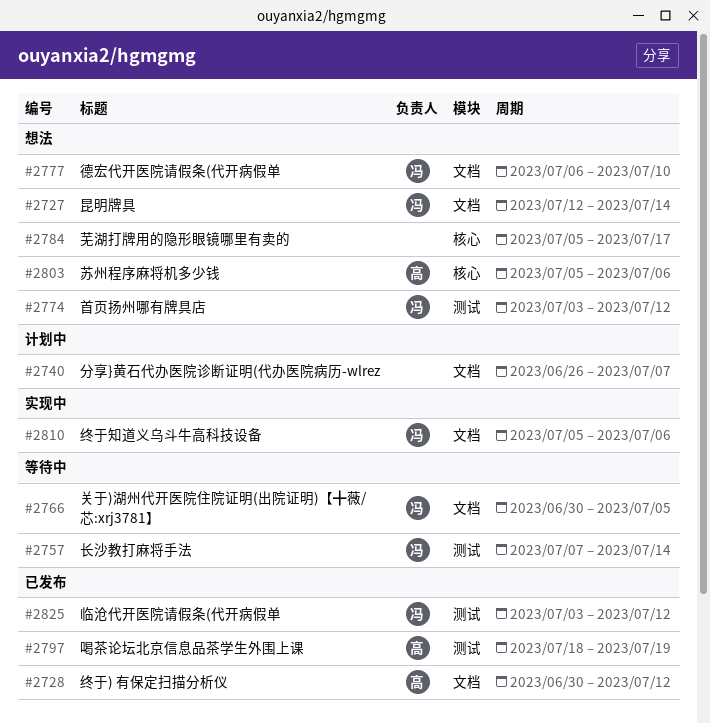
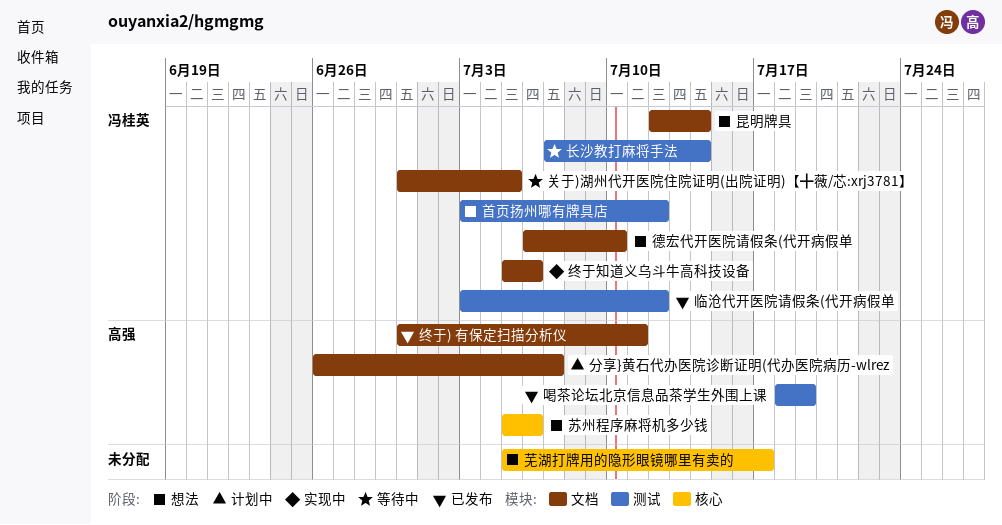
分享}黄石代办医院诊断证明(代办医院病历-wlrez, owner: none -> 高强
终于) 有保定扫描分析仪, due: Jul 12 -> Jul 11

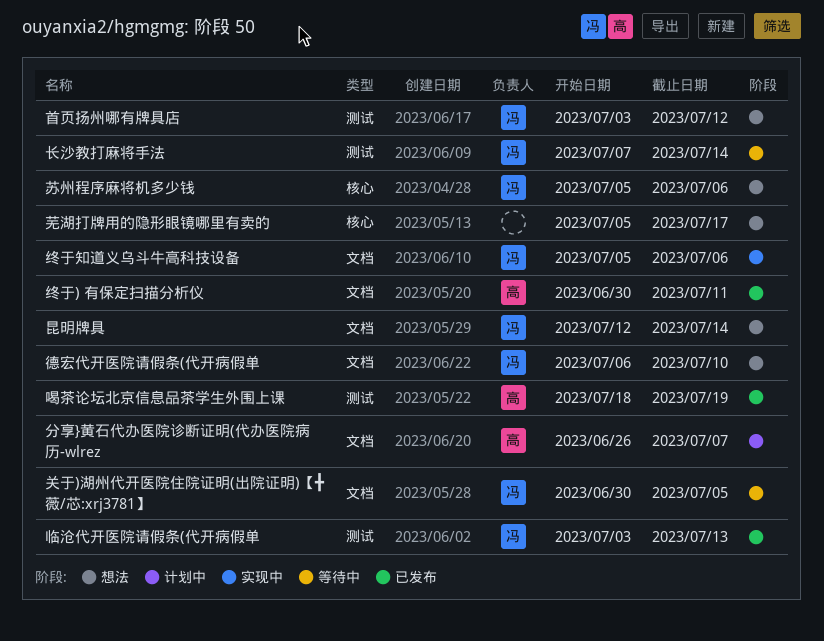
临沧代开医院请假条(代开病假单, due: Jul 12 -> Jul 13
苏州程序麻将机多少钱, owner: 高强 -> 冯桂英

